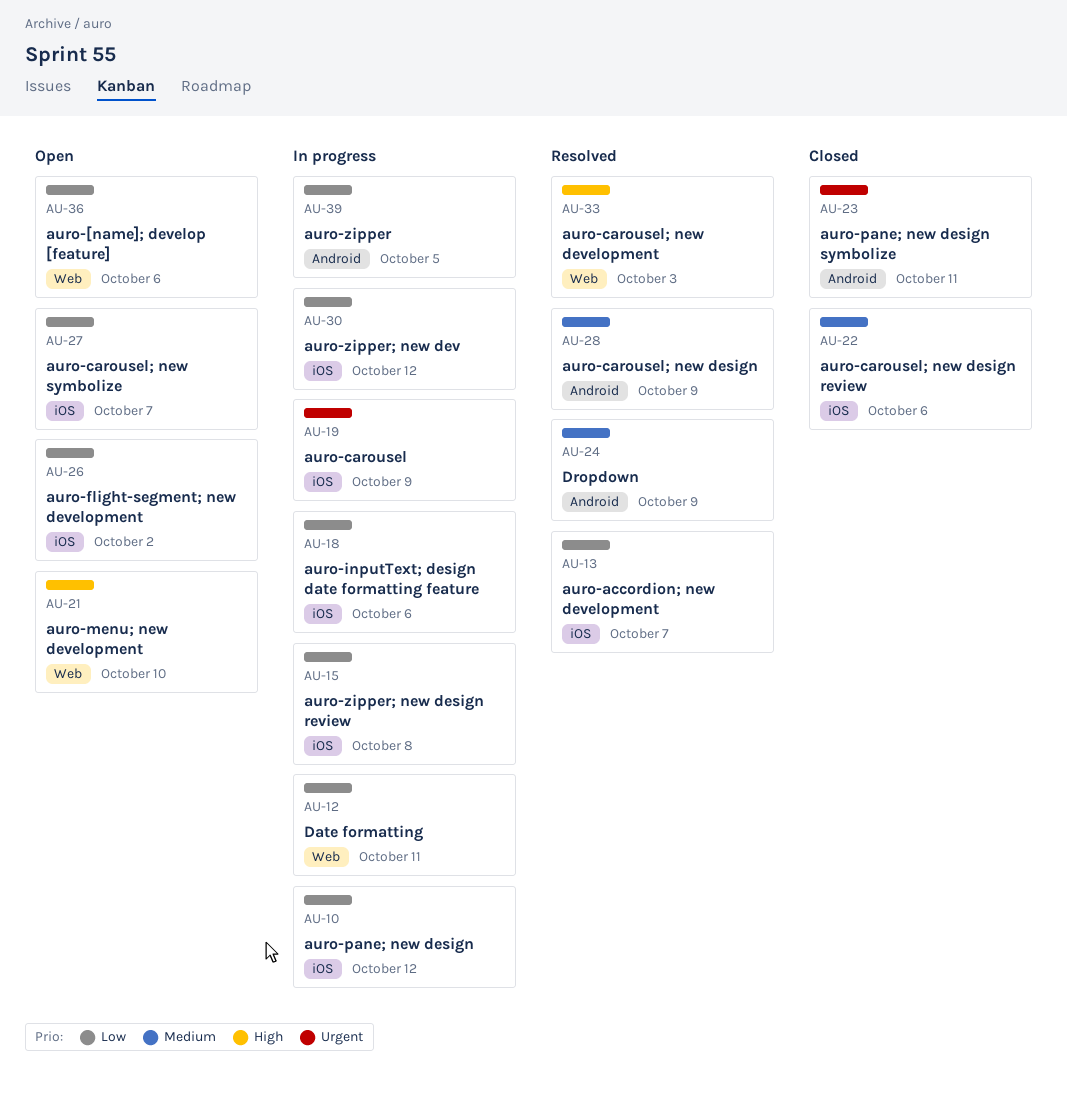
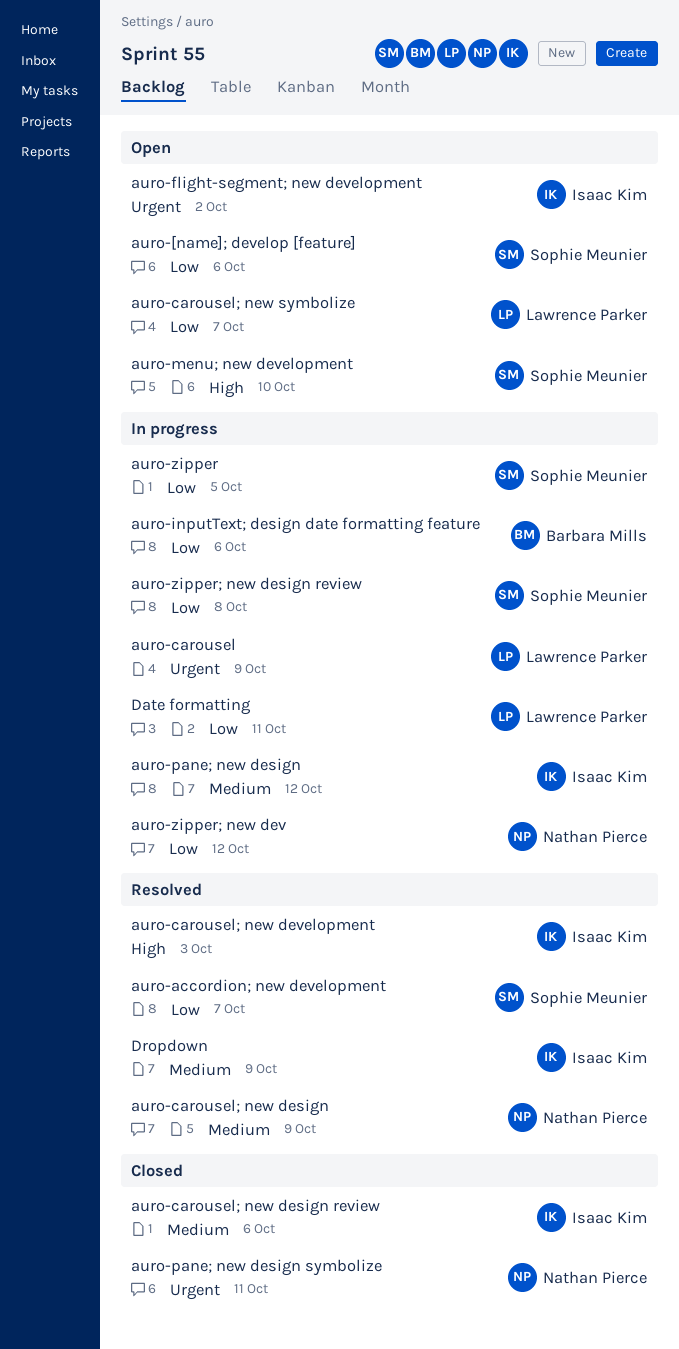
auro-flight-segment; new development, priority: Low -> Urgent
auro-pane; new design, priority: Low -> Medium

